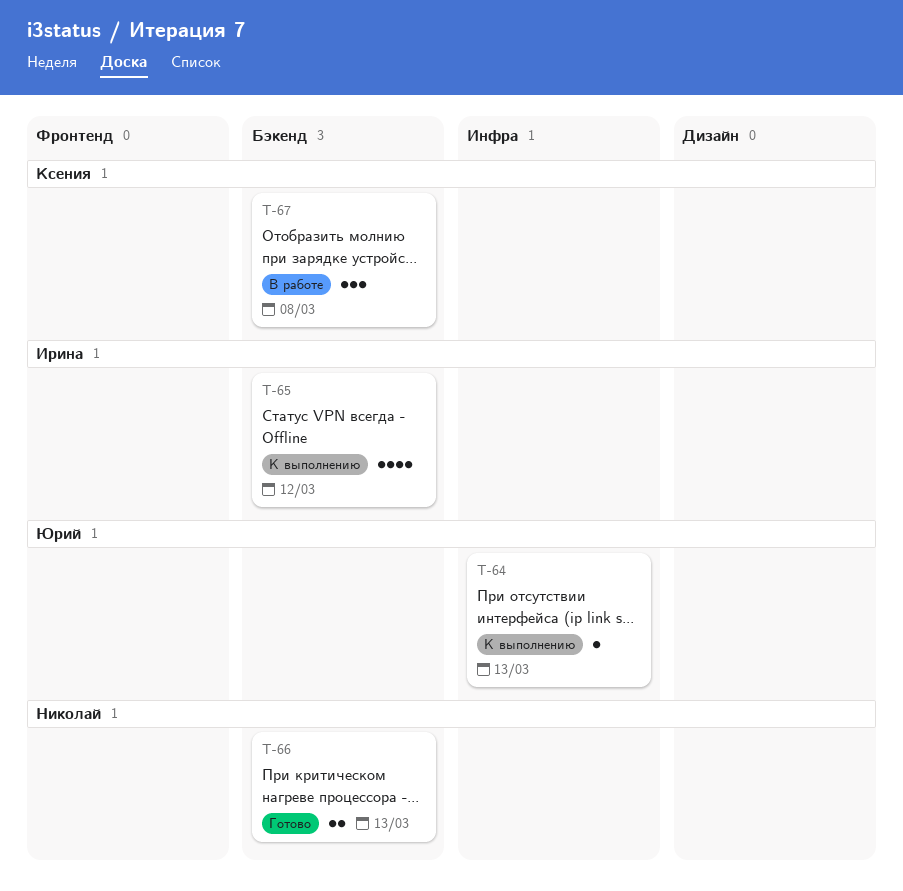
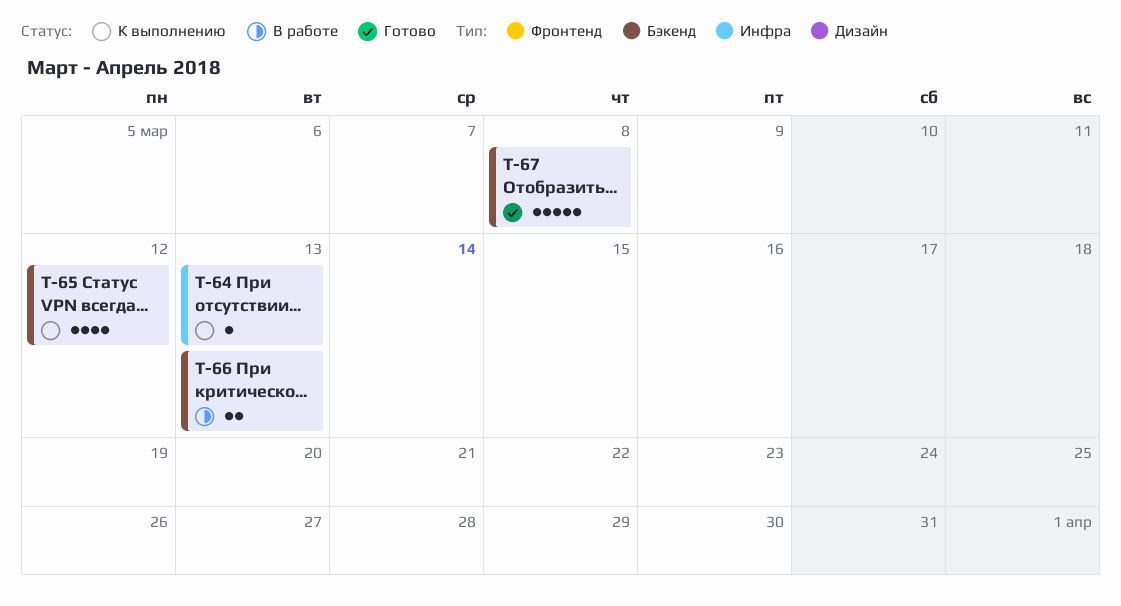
T-66, status: Готово -> В работе
T-67, status: В работе -> Готово
T-67, estimate: 3 -> 5

